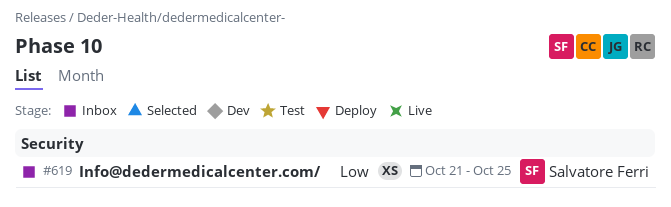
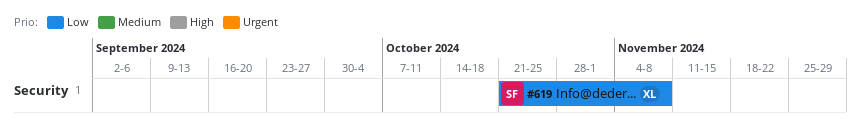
#619, estimate: XS -> XL
#619, due: Oct 25 -> Nov 8

